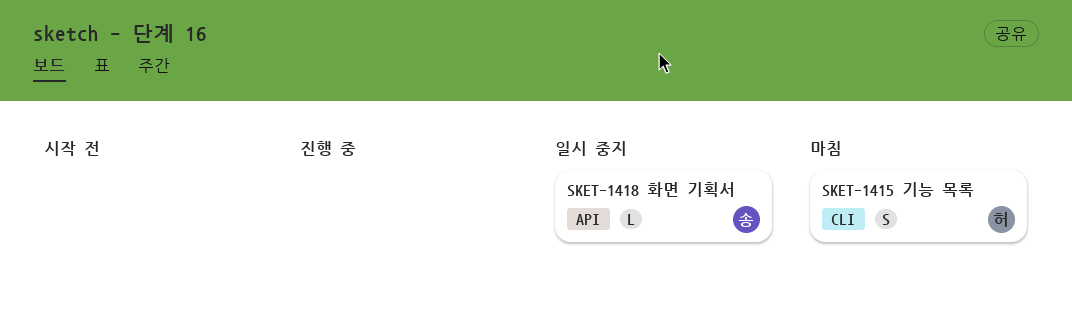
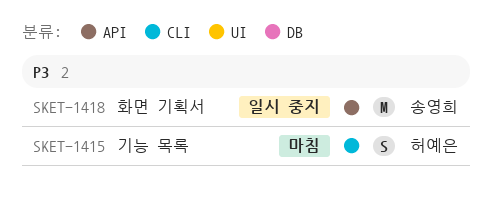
SKET-1418, estimate: L -> M

